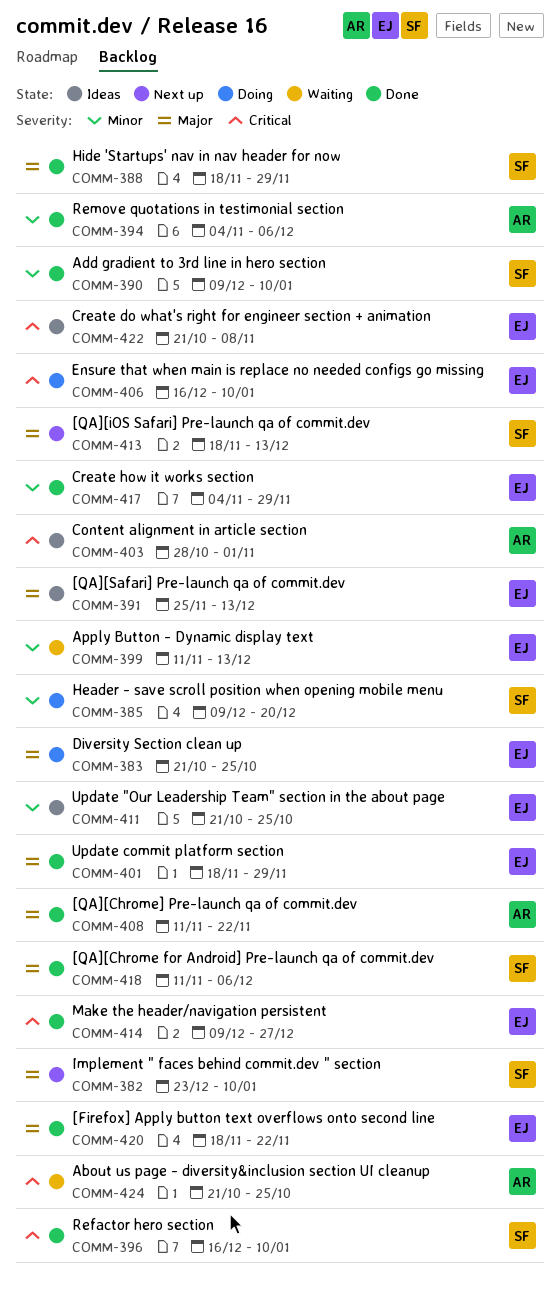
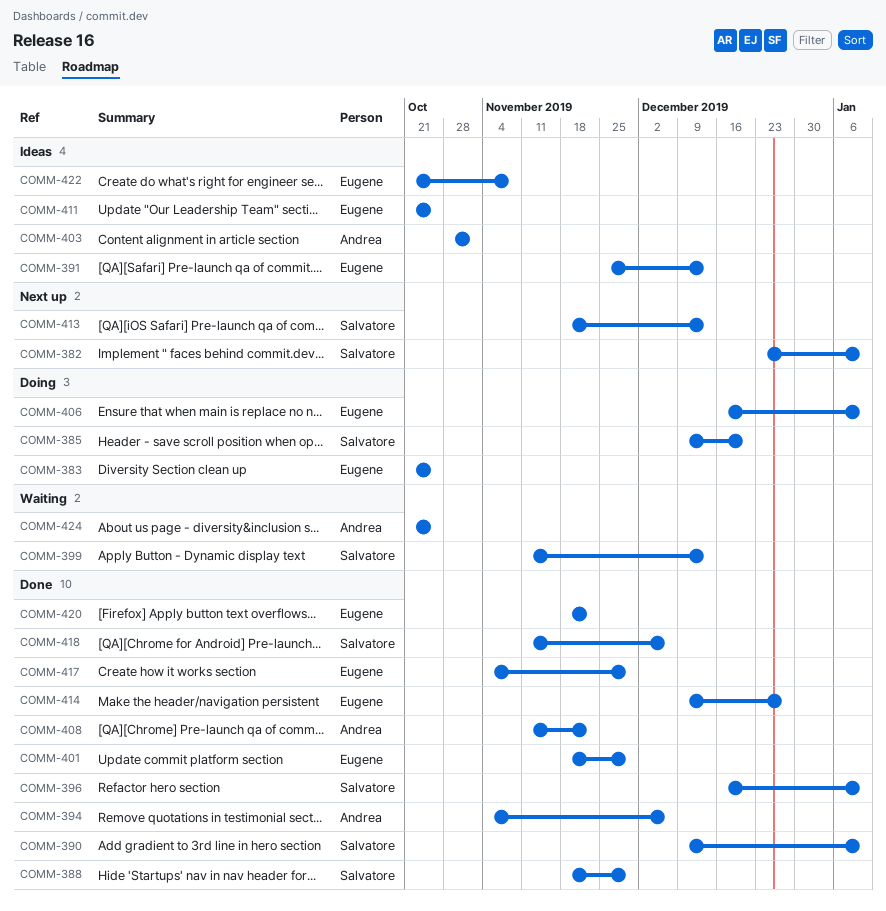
COMM-399, owner: Eugene -> Salvatore

